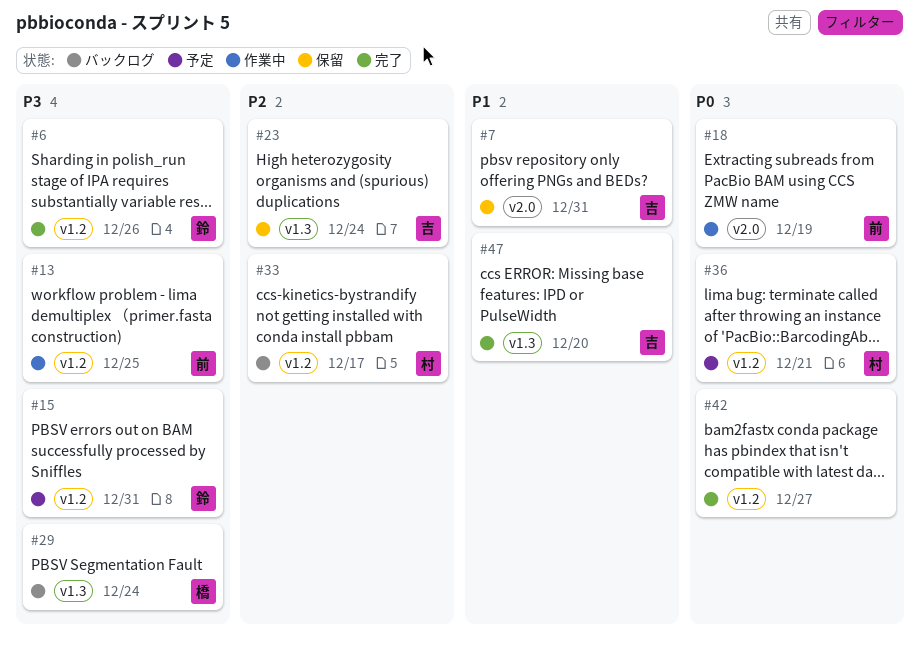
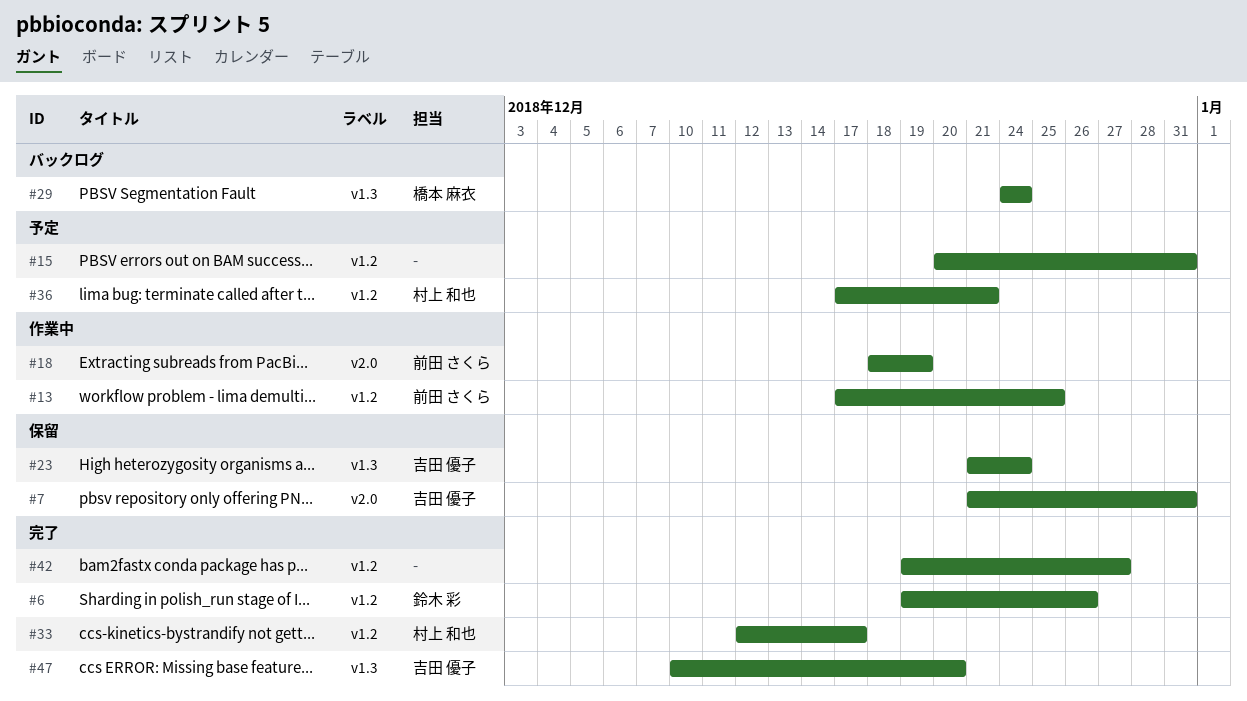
#15, owner: 鈴木 彩 -> none
#33, status: バックログ -> 完了

